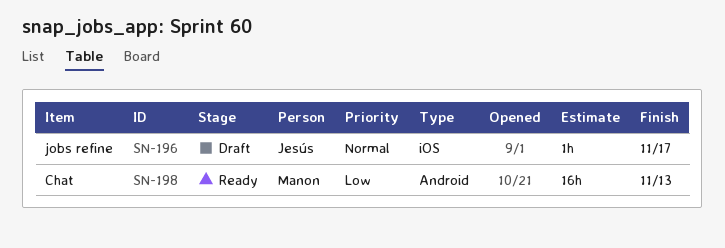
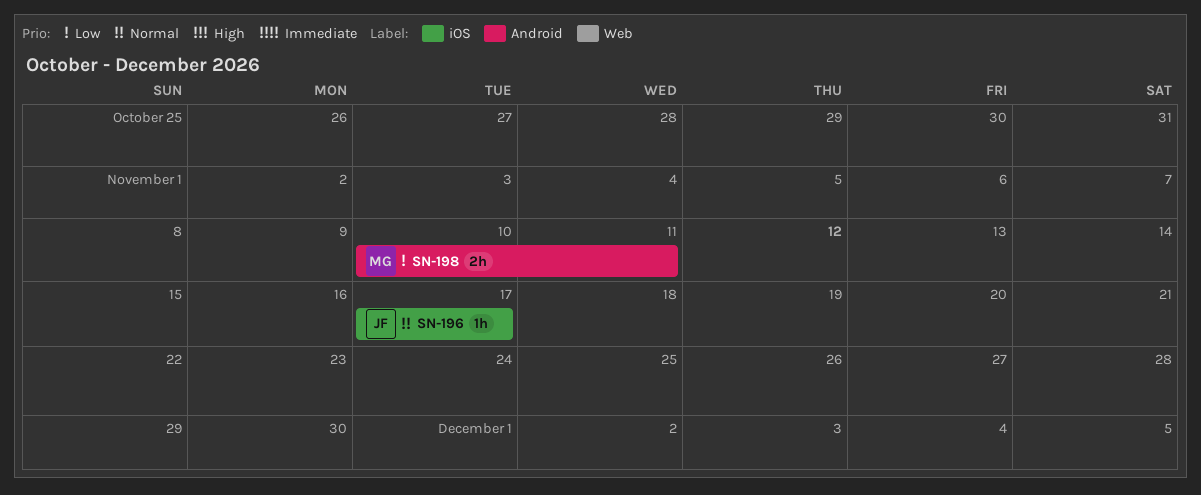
SN-198, estimate: 16h -> 2h
SN-198, due: Nov 13 -> Nov 11

